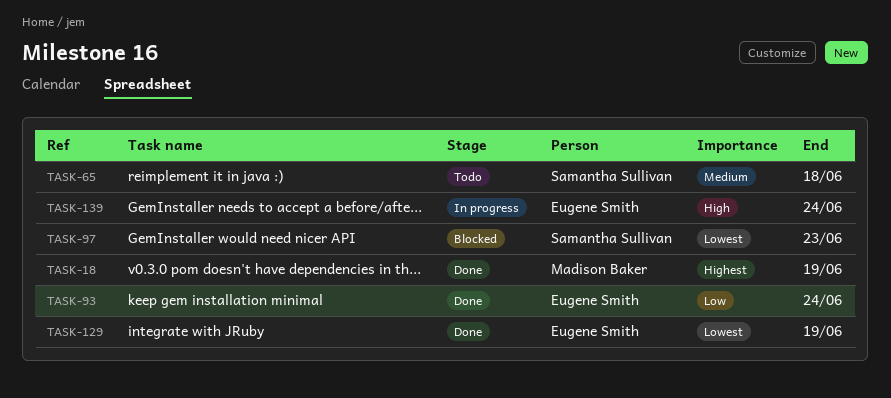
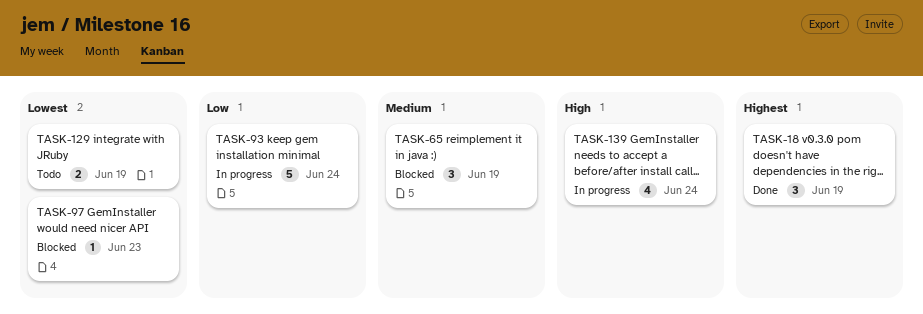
TASK-65, status: Todo -> Blocked
TASK-65, due: Jun 18 -> Jun 19
TASK-93, status: Done -> In progress
TASK-129, status: Done -> Todo

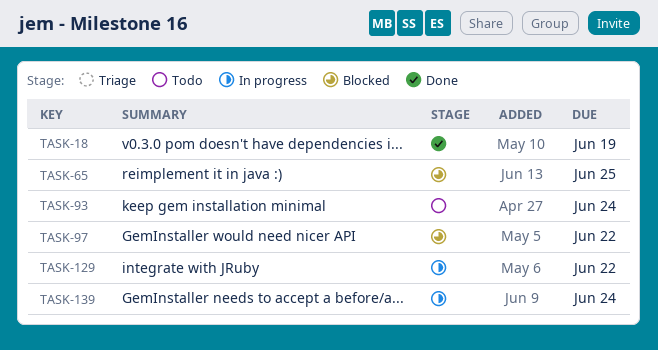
TASK-65, due: Jun 19 -> Jun 25
TASK-93, status: In progress -> Todo
TASK-97, due: Jun 23 -> Jun 22
TASK-129, status: Todo -> In progress
TASK-129, due: Jun 19 -> Jun 22

